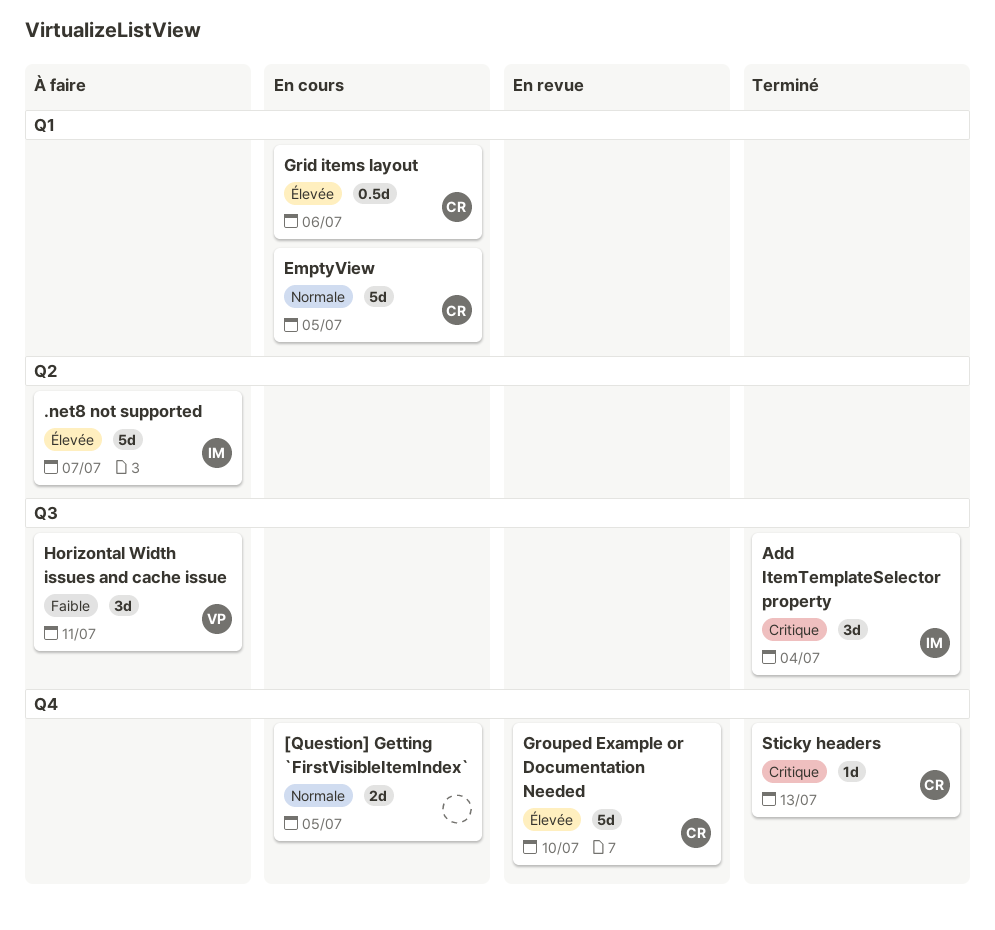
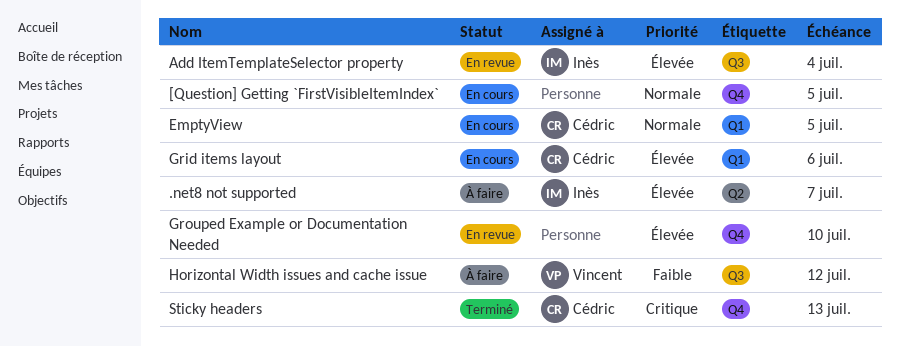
Add ItemTemplateSelector property, status: Terminé -> En revue
Add ItemTemplateSelector property, priority: Critique -> Élevée
Grouped Example or Documentation Needed, owner: Cédric -> none
Horizontal Width issues and cache issue, due: Jul 11 -> Jul 12

